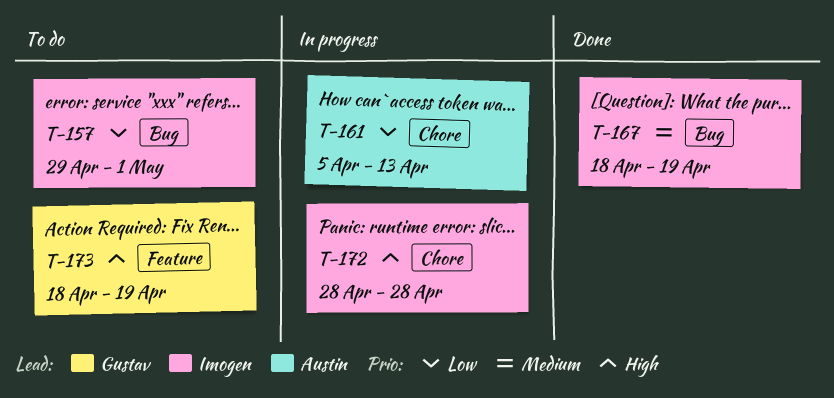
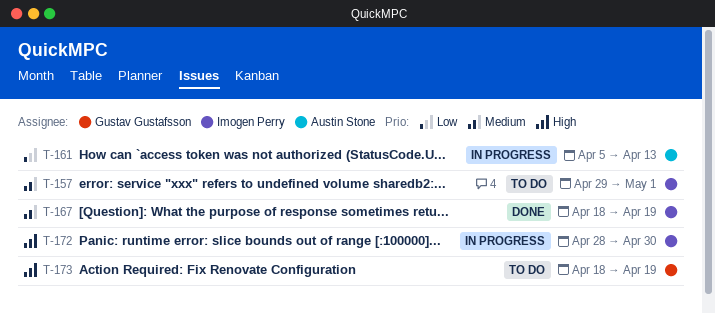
T-157, priority: Low -> Medium
T-172, due: Apr 28 -> Apr 30

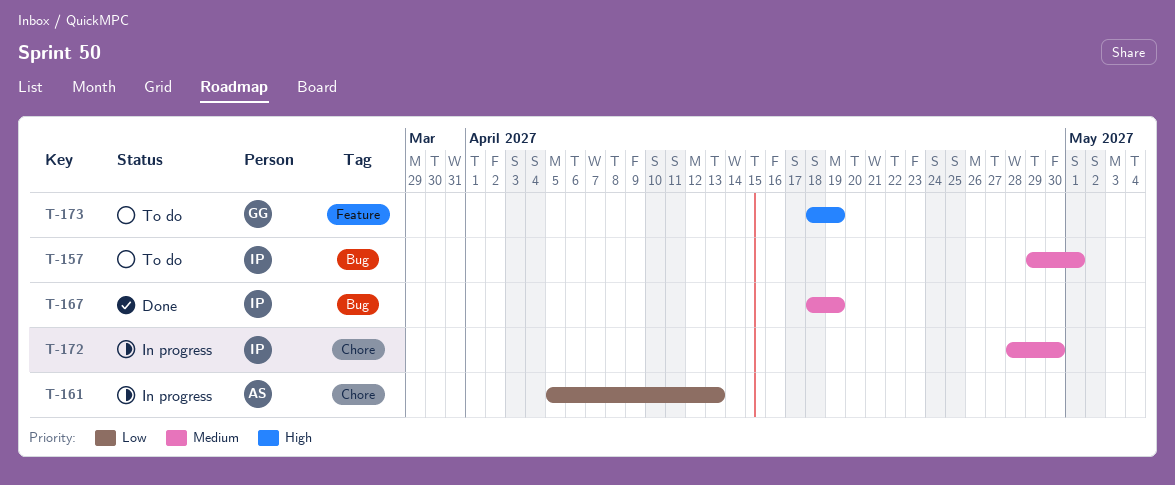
T-172, priority: High -> Medium

